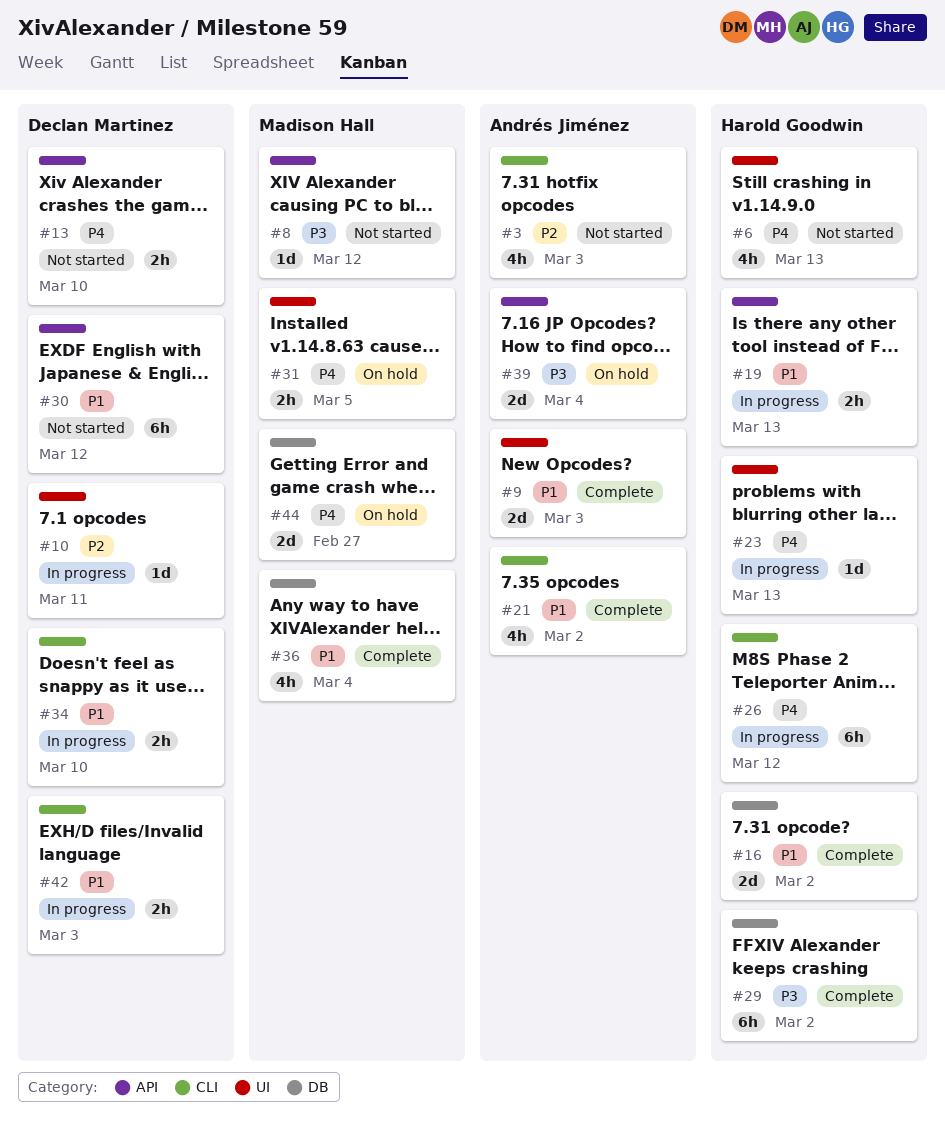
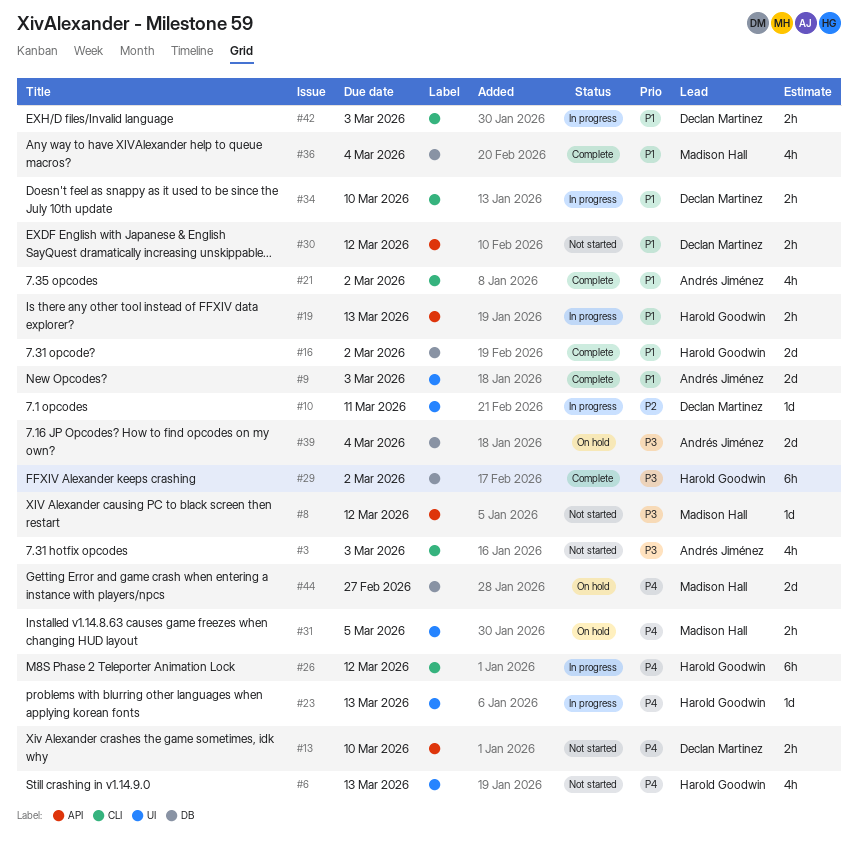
#3, priority: P2 -> P3
#30, estimate: 6h -> 2h
#39, label: API -> DB

